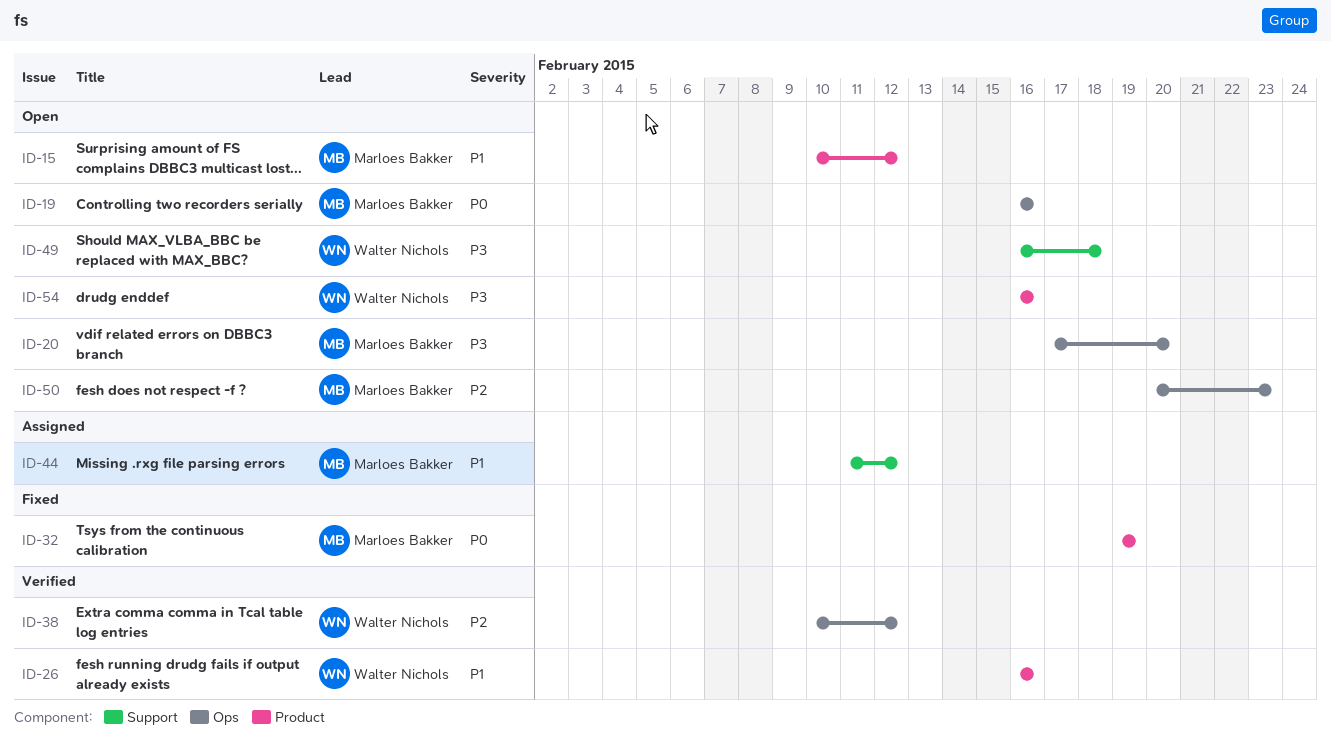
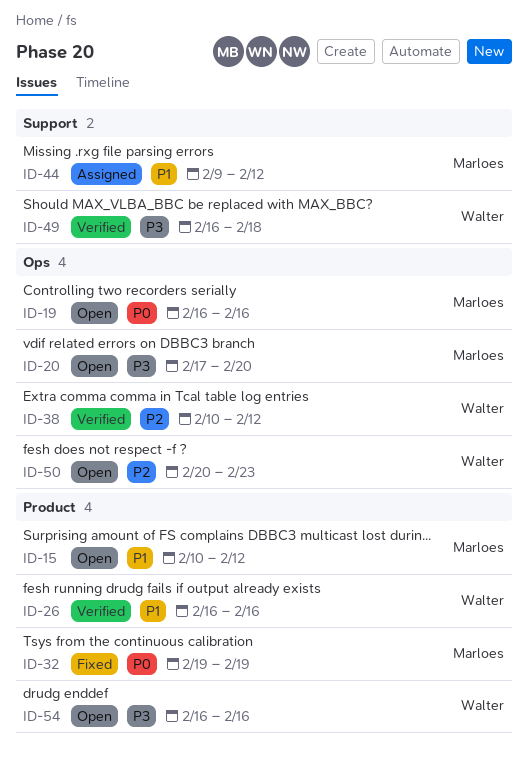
ID-44, start: Feb 11 -> Feb 9
ID-49, status: Open -> Verified
ID-50, owner: Marloes Bakker -> Walter Nichols

